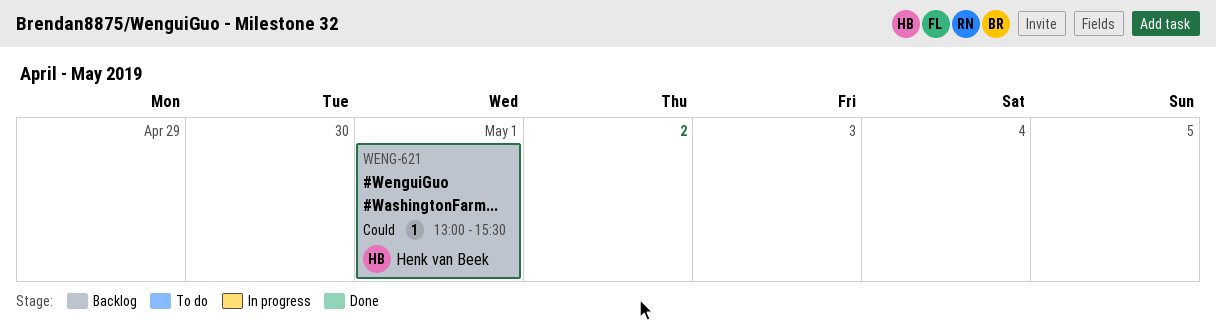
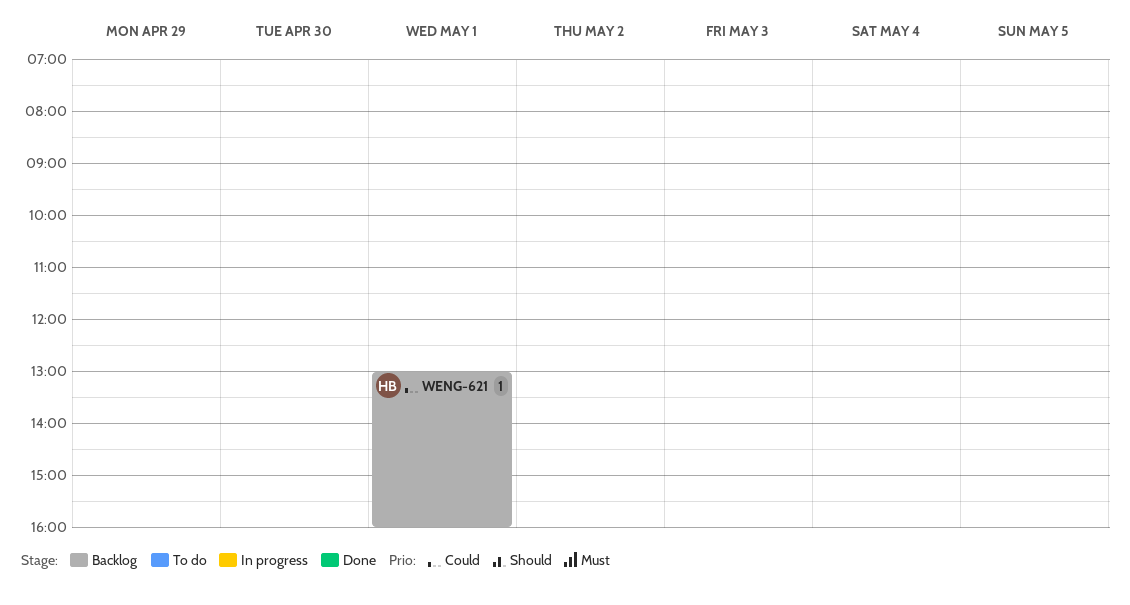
WENG-621, ends: 15:30 -> 16:00

